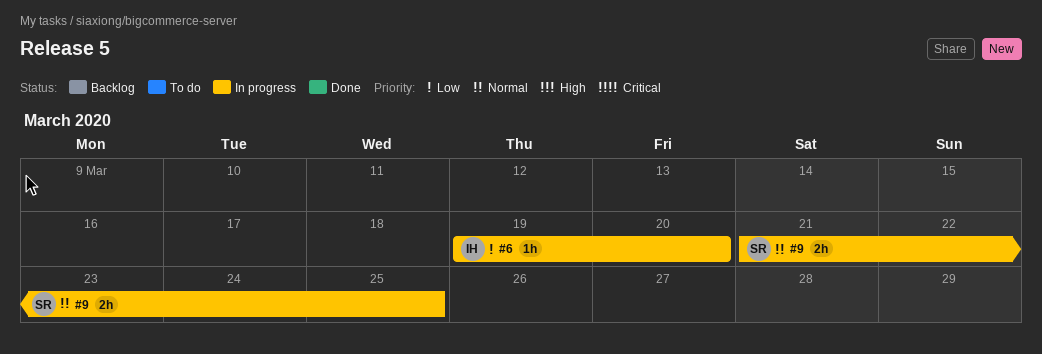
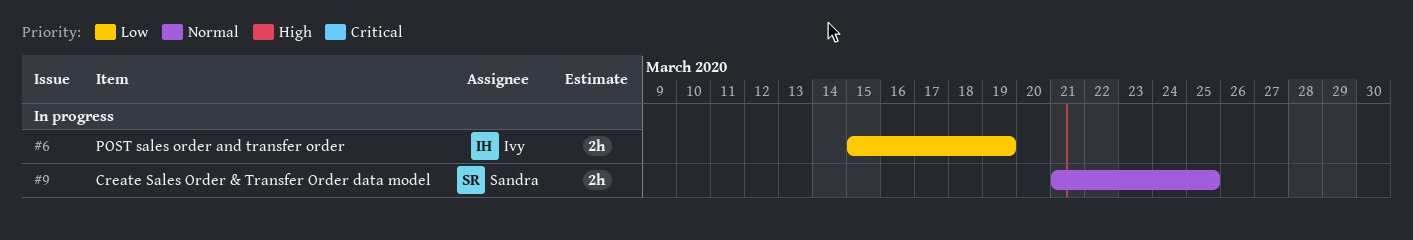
#6, estimate: 1h -> 2h
#6, start: Mar 19 -> Mar 15
#6, due: Mar 20 -> Mar 19

